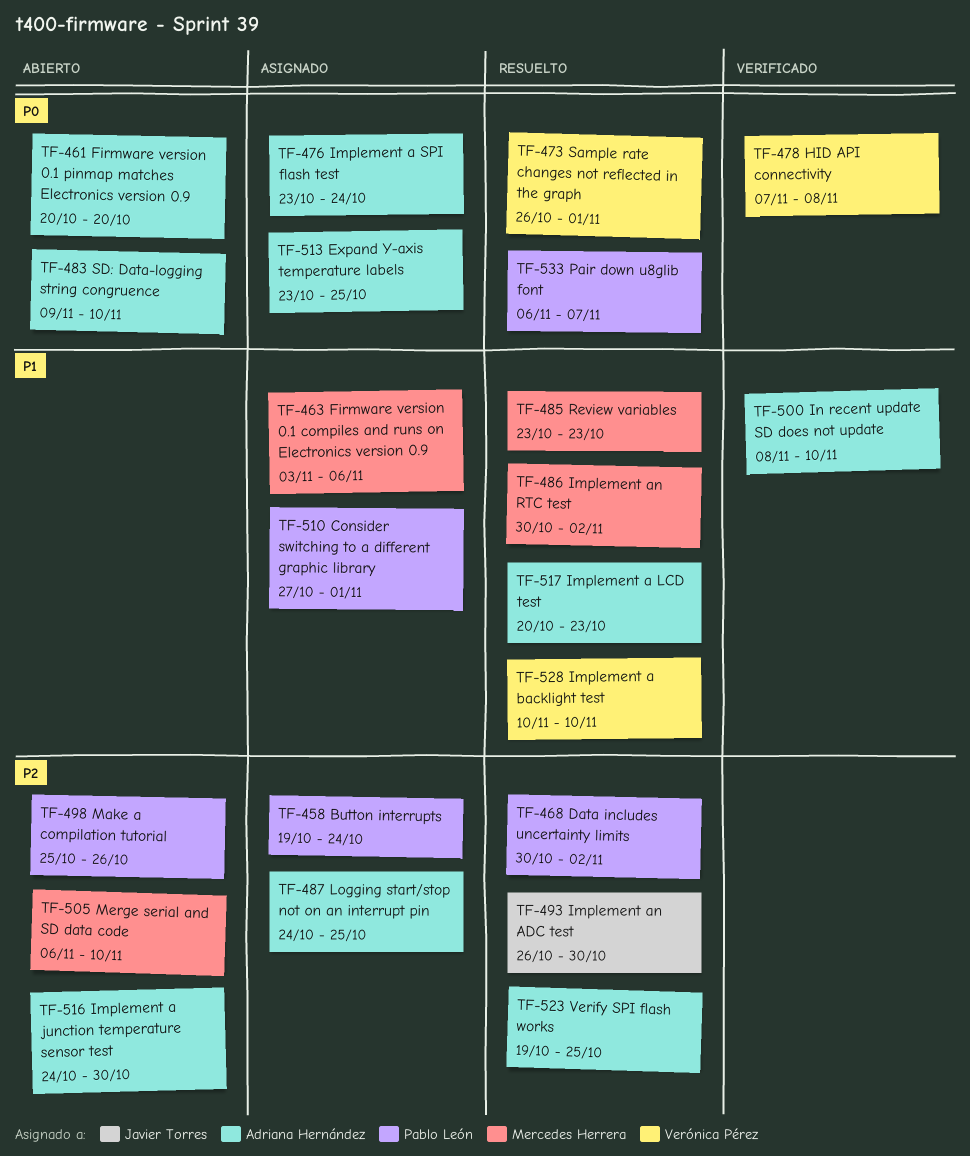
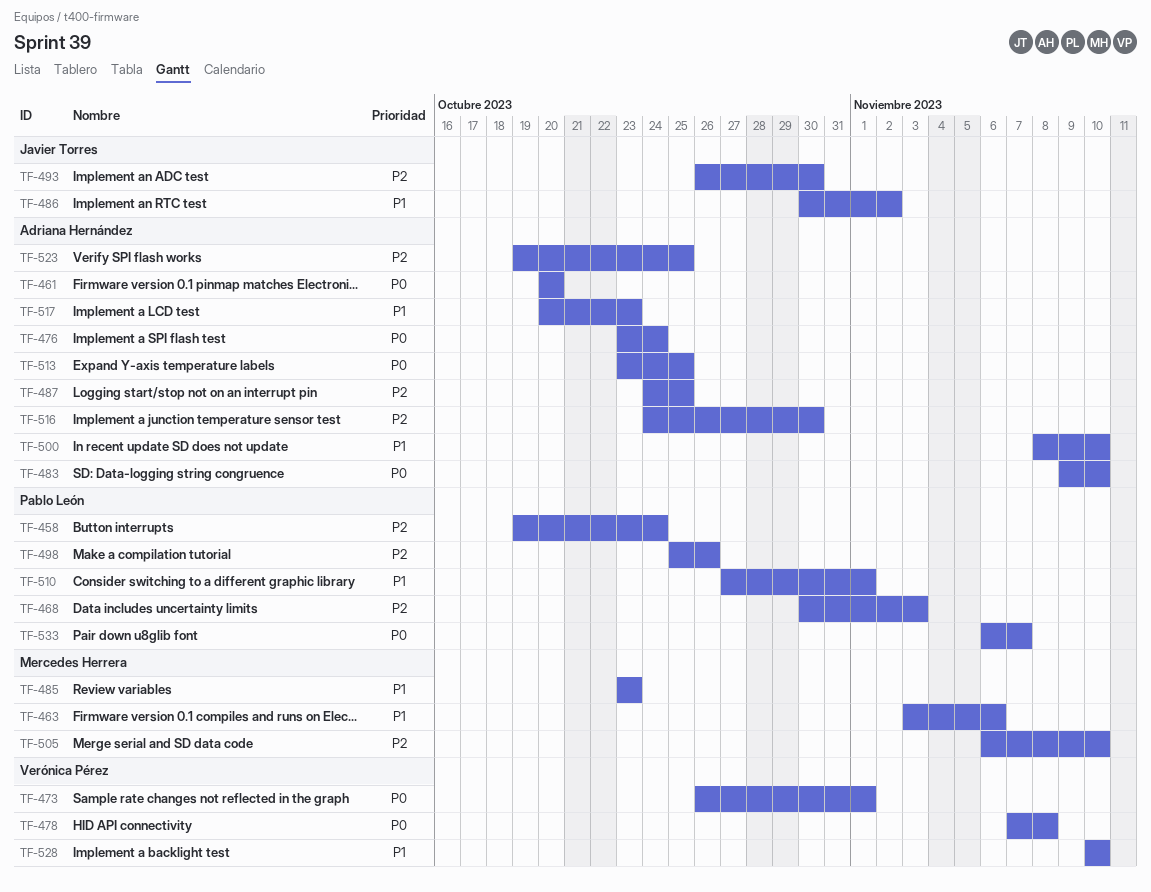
TF-468, due: Nov 2 -> Nov 3
TF-486, owner: Mercedes Herrera -> Javier Torres

